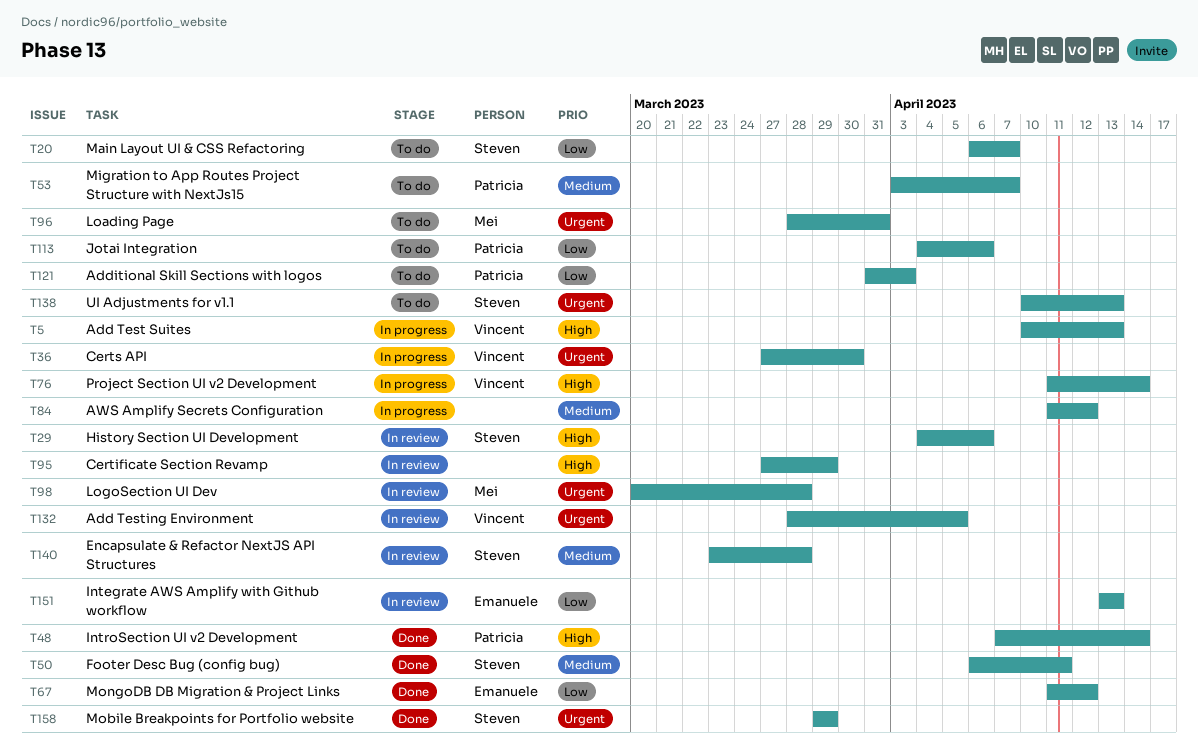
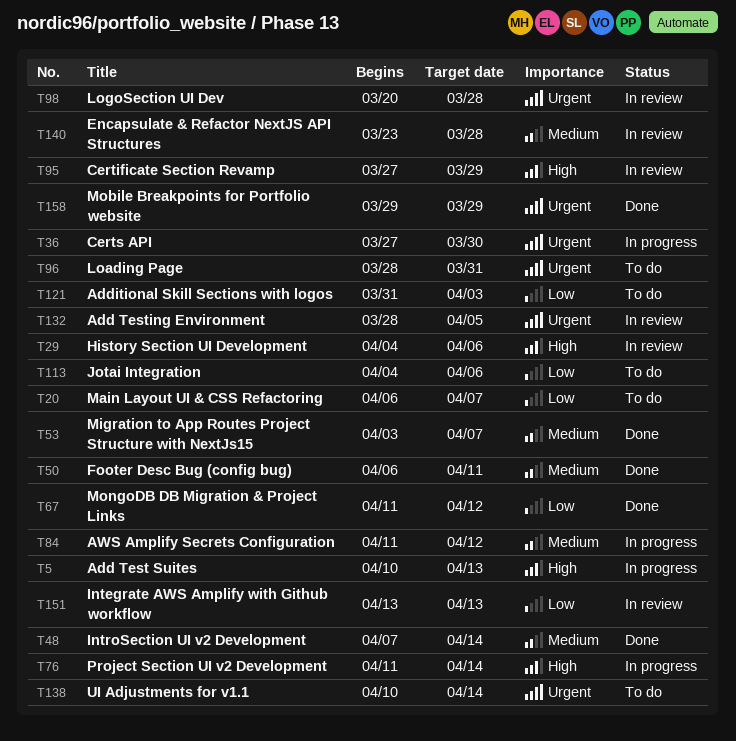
T48, priority: High -> Medium
T53, status: To do -> Done
T138, due: Apr 13 -> Apr 14

